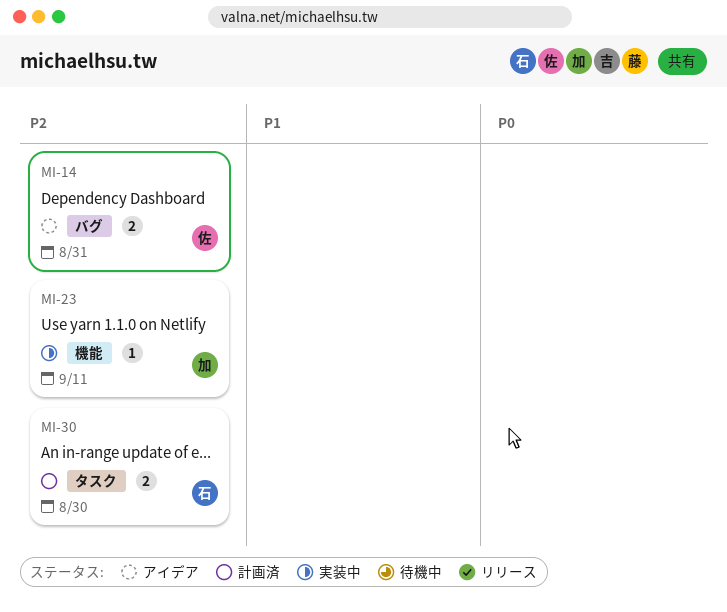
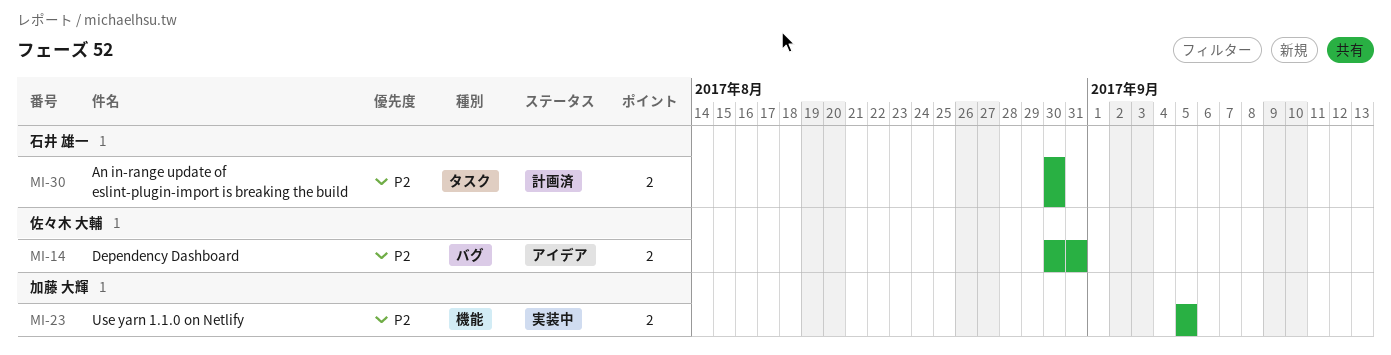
MI-23, estimate: 1 -> 2
MI-23, due: Sep 11 -> Sep 5

